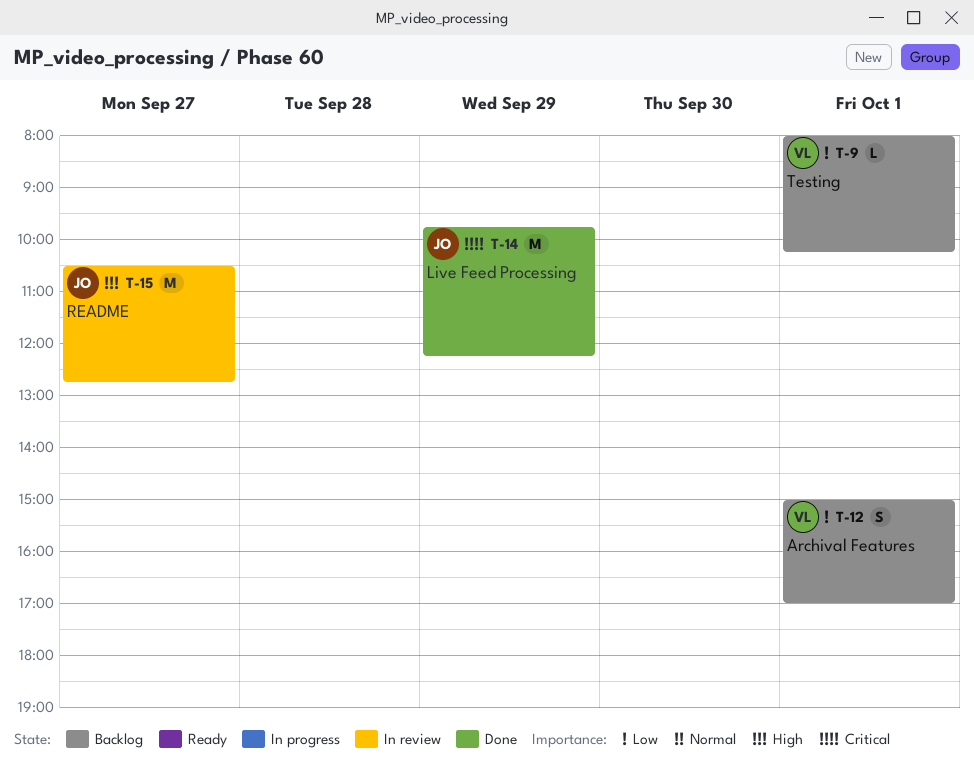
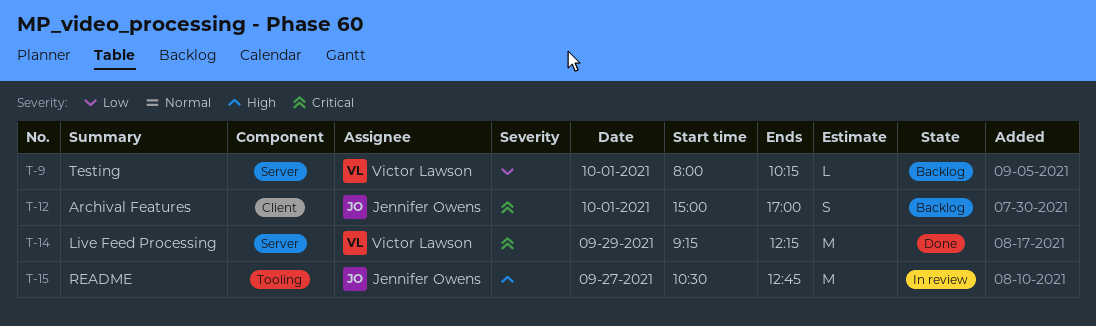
T-12, owner: Victor Lawson -> Jennifer Owens
T-12, priority: Low -> Critical
T-14, owner: Jennifer Owens -> Victor Lawson
T-14, begins: 09:45 -> 09:15

